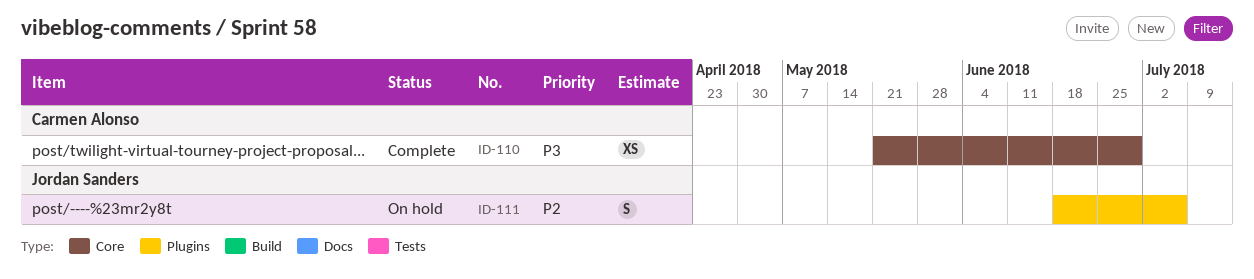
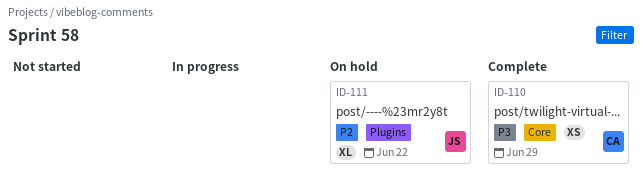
ID-111, estimate: S -> XL
ID-111, due: Jul 6 -> Jun 22

